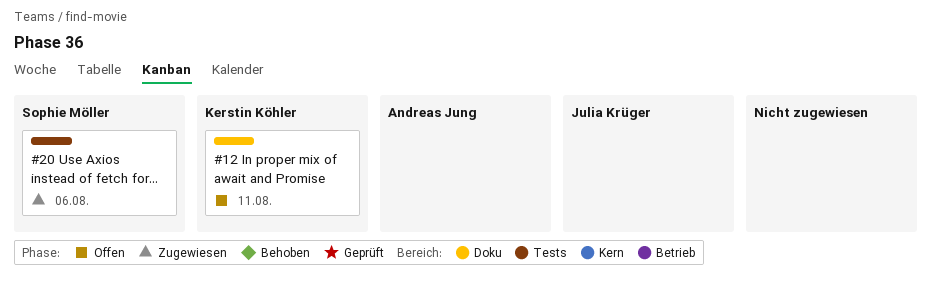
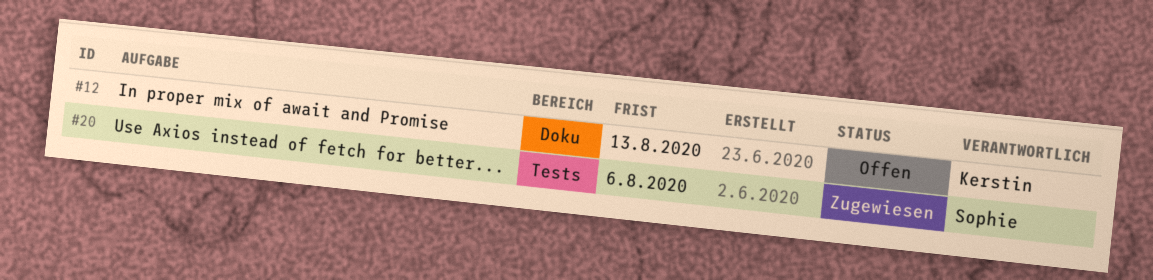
#12, due: Aug 11 -> Aug 13

